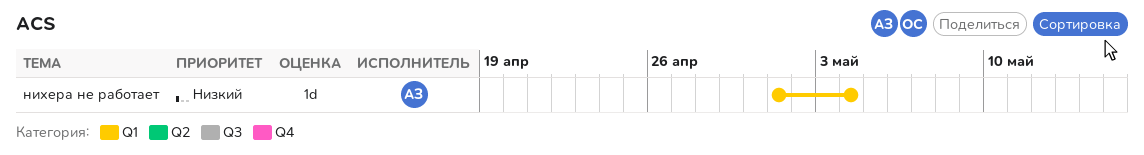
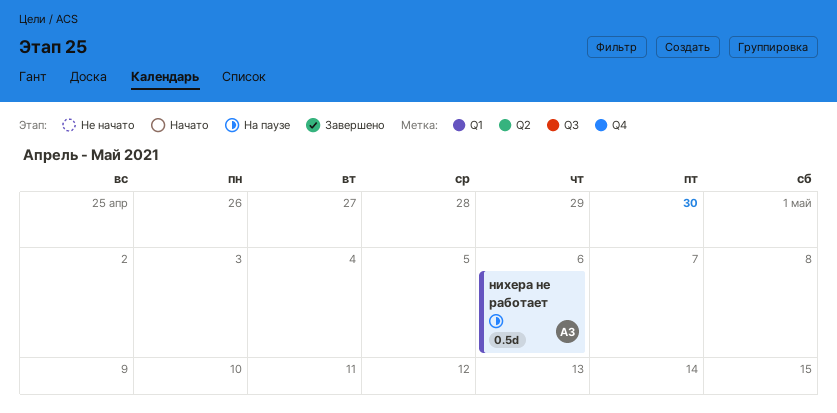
нихера не работает, estimate: 1d -> 0.5d
нихера не работает, due: May 4 -> May 6

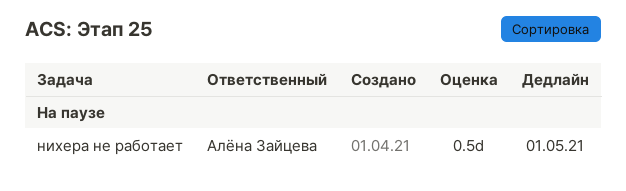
нихера не работает, due: May 6 -> May 1

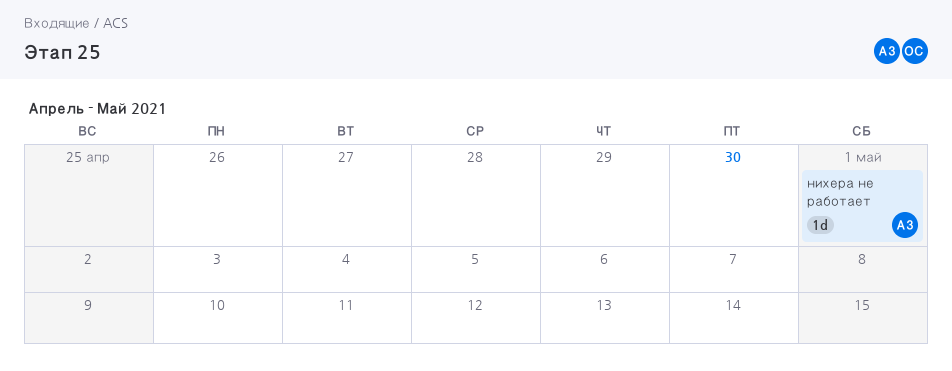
нихера не работает, estimate: 0.5d -> 1d

